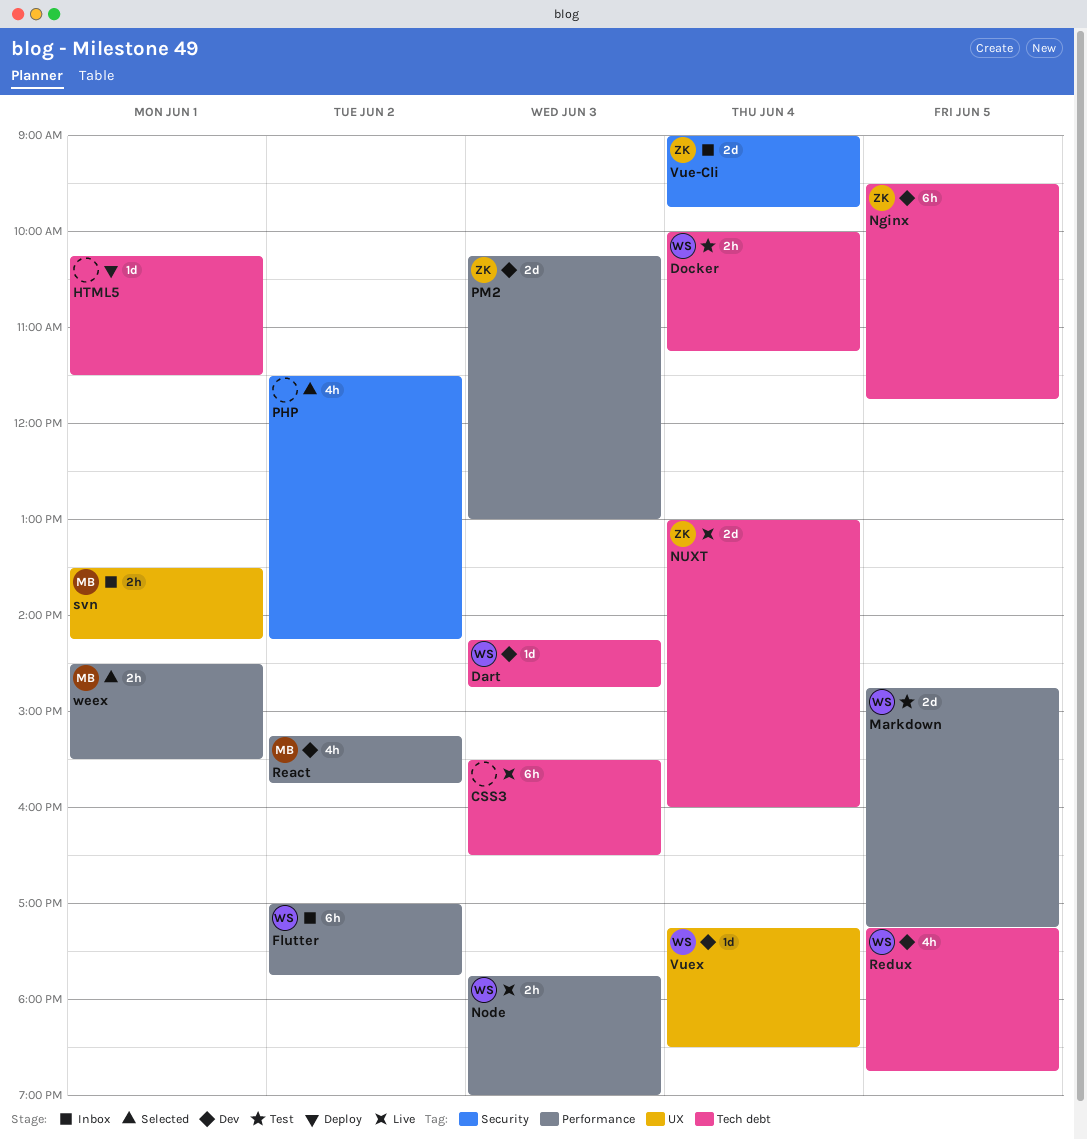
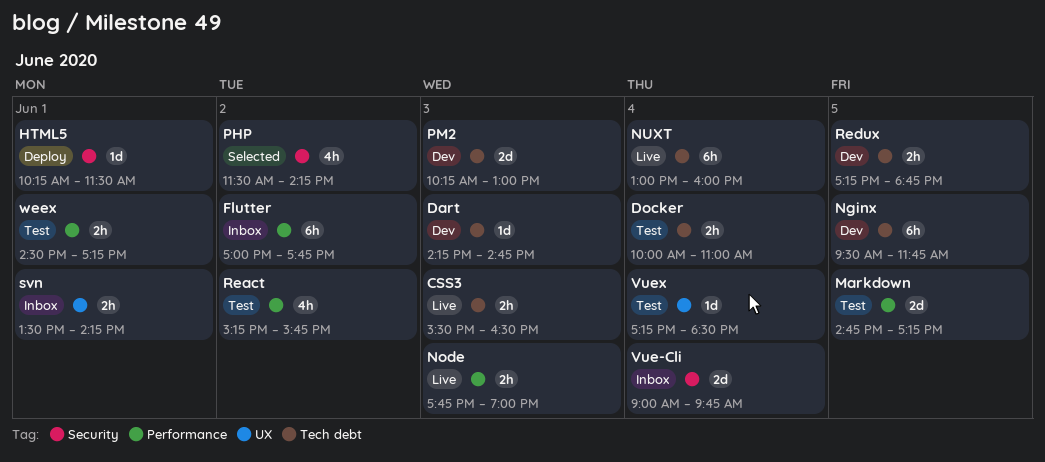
CSS3, estimate: 6h -> 2h
Docker, ends: 11:15 -> 11:00
HTML5, label: Tech debt -> Security
NUXT, estimate: 2d -> 6h
PM2, label: Performance -> Tech debt
React, status: Dev -> Test
Redux, estimate: 4h -> 2h
Vuex, status: Dev -> Test
weex, status: Selected -> Test
weex, ends: 15:30 -> 17:15

